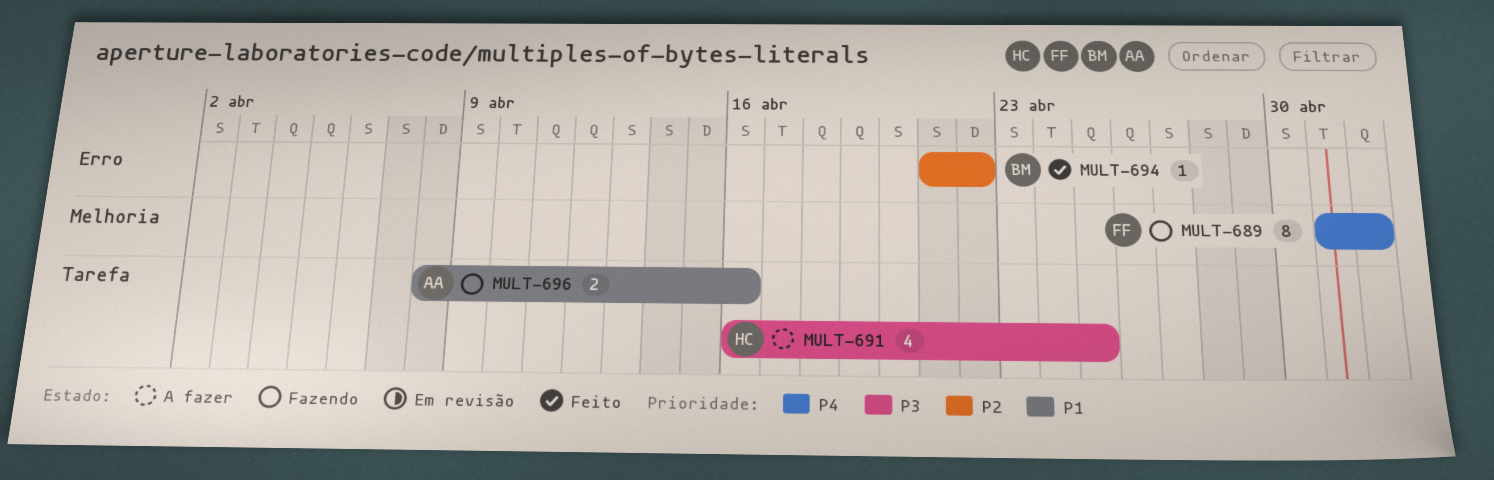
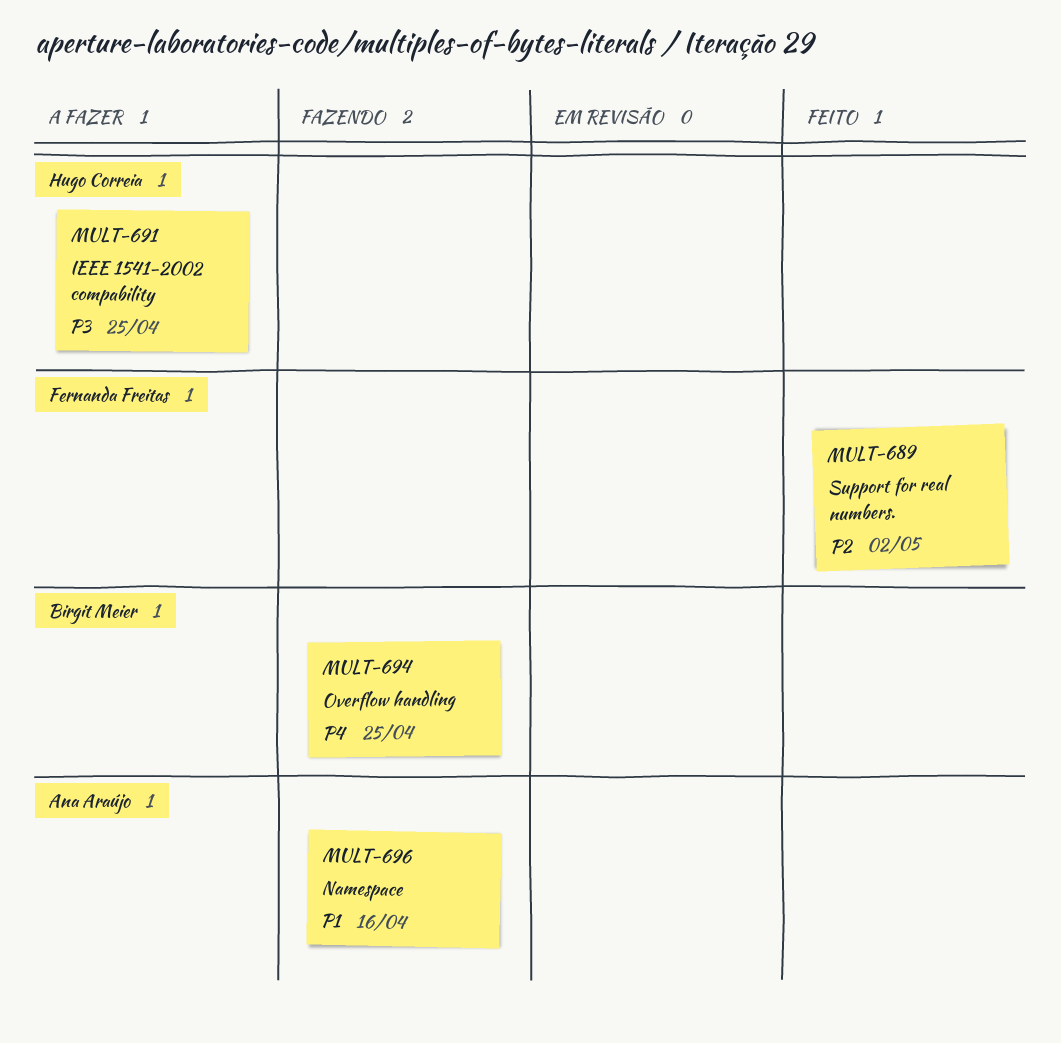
MULT-689, status: Fazendo -> Feito
MULT-689, priority: P4 -> P2
MULT-694, status: Feito -> Fazendo
MULT-694, priority: P2 -> P4
MULT-694, due: Apr 22 -> Apr 25

